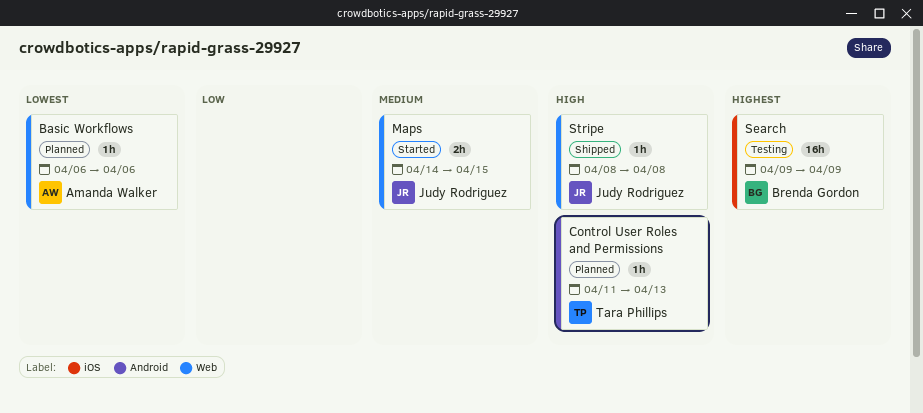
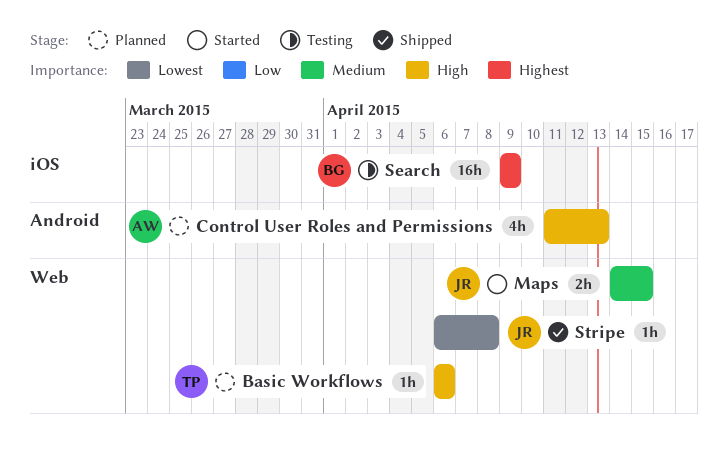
Basic Workflows, owner: Amanda Walker -> Tara Phillips
Basic Workflows, priority: Lowest -> High
Control User Roles and Permissions, owner: Tara Phillips -> Amanda Walker
Control User Roles and Permissions, estimate: 1h -> 4h
Stripe, priority: High -> Lowest
Stripe, start: Apr 8 -> Apr 6

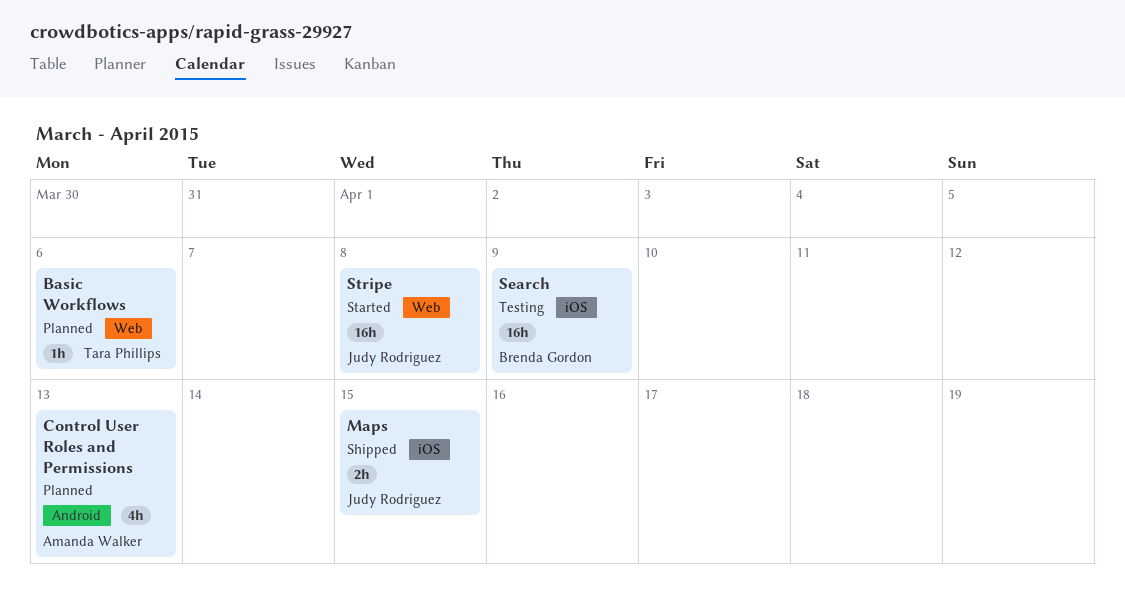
Maps, status: Started -> Shipped
Maps, label: Web -> iOS
Stripe, status: Shipped -> Started
Stripe, estimate: 1h -> 16h

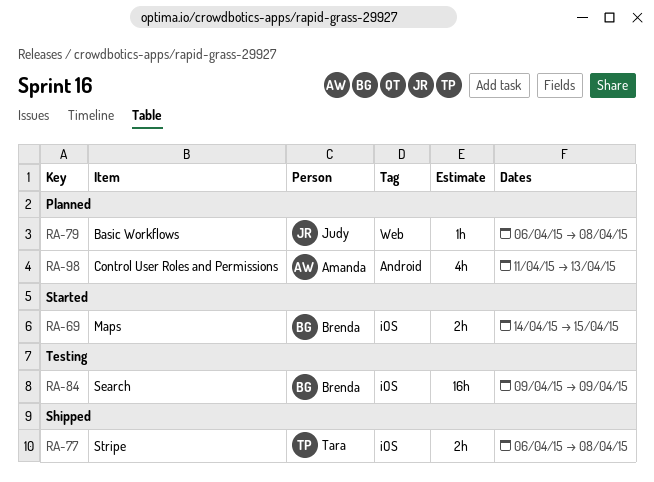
Basic Workflows, owner: Tara Phillips -> Judy Rodriguez
Basic Workflows, due: Apr 6 -> Apr 8
Maps, status: Shipped -> Started
Maps, owner: Judy Rodriguez -> Brenda Gordon
Stripe, status: Started -> Shipped
Stripe, owner: Judy Rodriguez -> Tara Phillips
Stripe, label: Web -> iOS
Stripe, estimate: 16h -> 2h

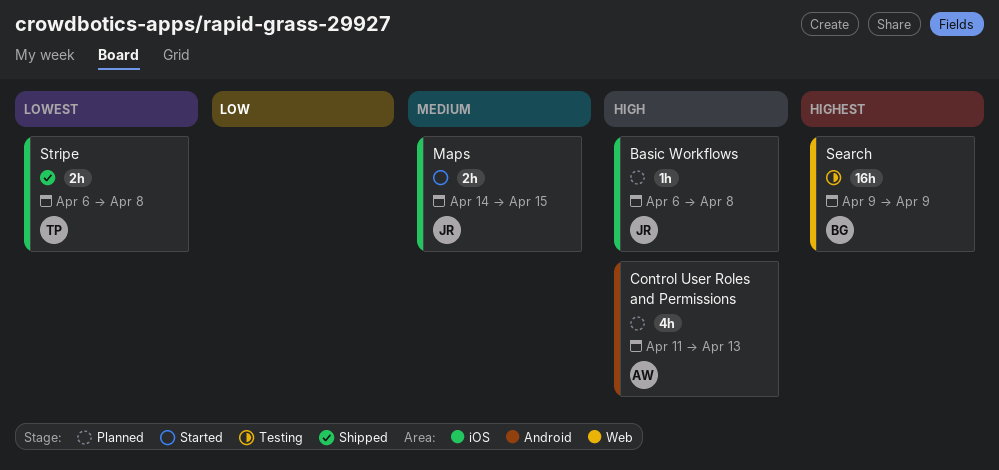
Basic Workflows, label: Web -> iOS
Maps, owner: Brenda -> Judy
Search, label: iOS -> Web

